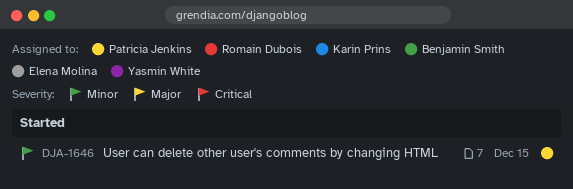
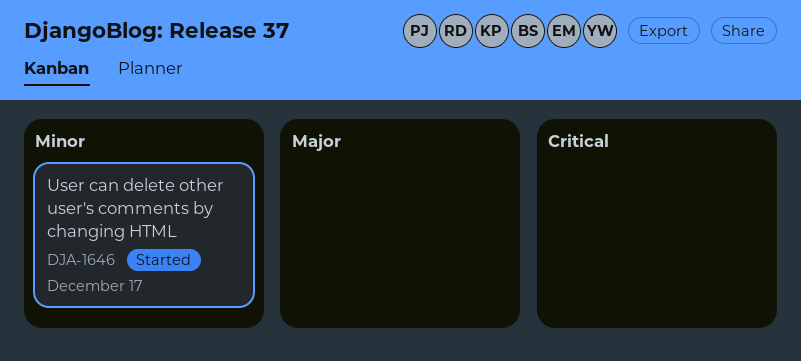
DJA-1646, due: Dec 15 -> Dec 17

